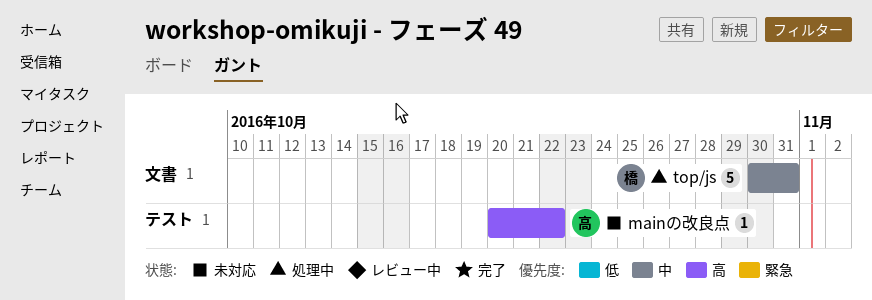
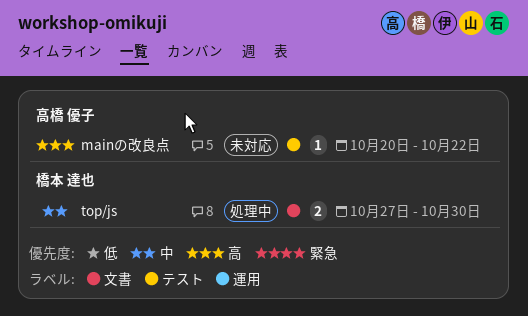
top/js, estimate: 5 -> 2
top/js, start: Oct 30 -> Oct 27
top/js, due: Oct 31 -> Oct 30

